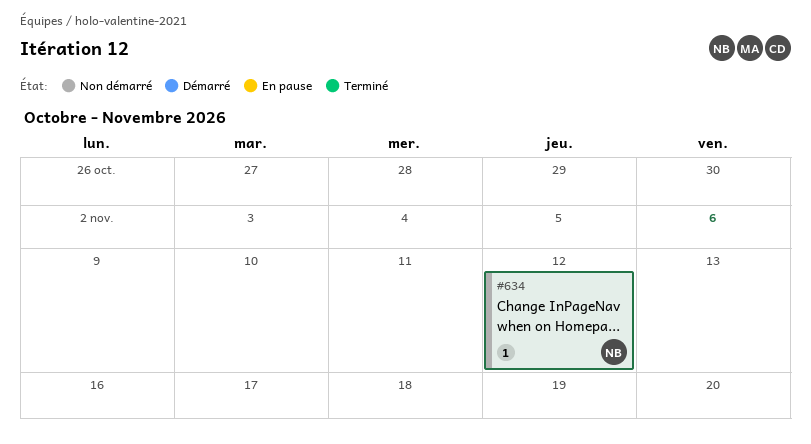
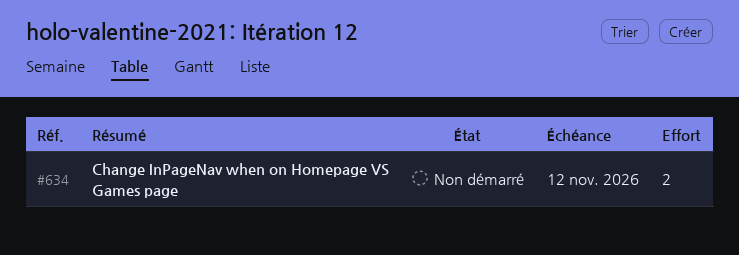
#634, estimate: 1 -> 2

